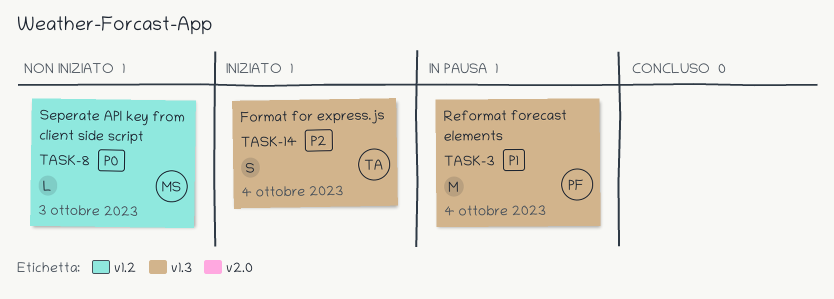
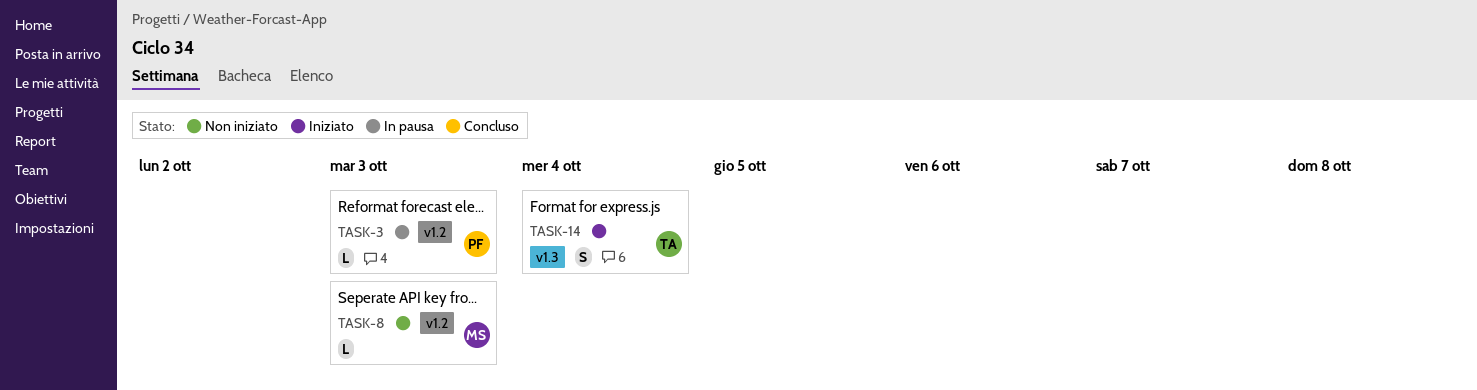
TASK-3, label: v1.3 -> v1.2
TASK-3, estimate: M -> L
TASK-3, due: Oct 4 -> Oct 3

